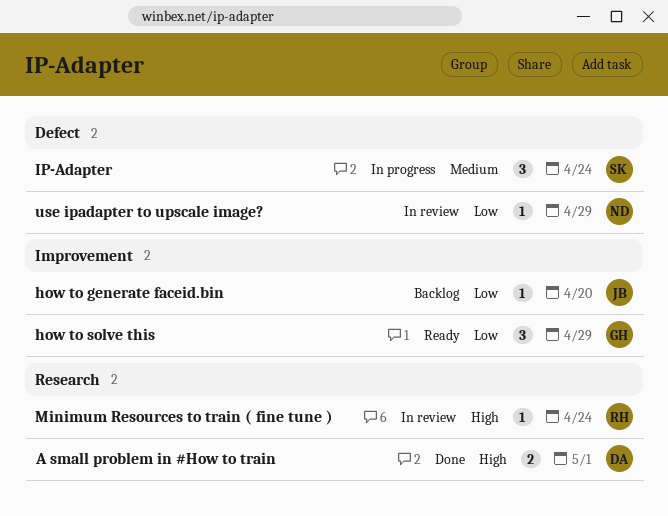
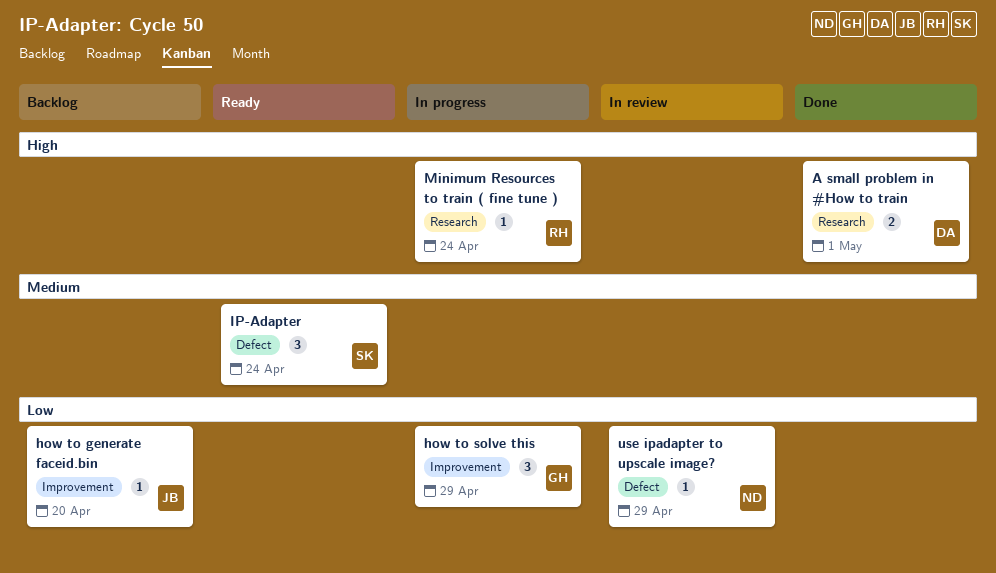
how to solve this, status: Ready -> In progress
IP-Adapter, status: In progress -> Ready
Minimum Resources to train ( fine tune ), status: In review -> In progress

